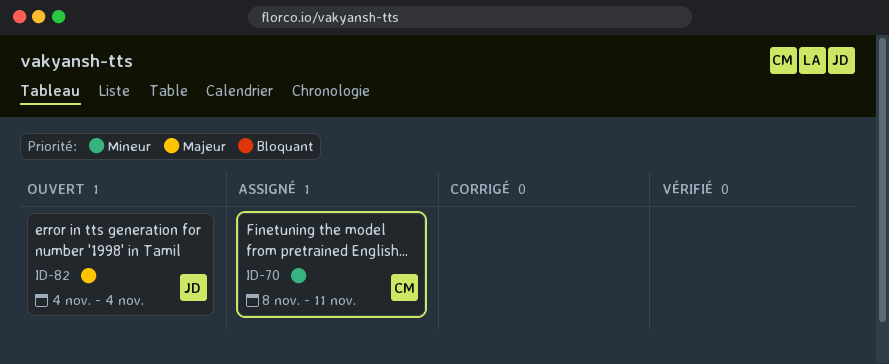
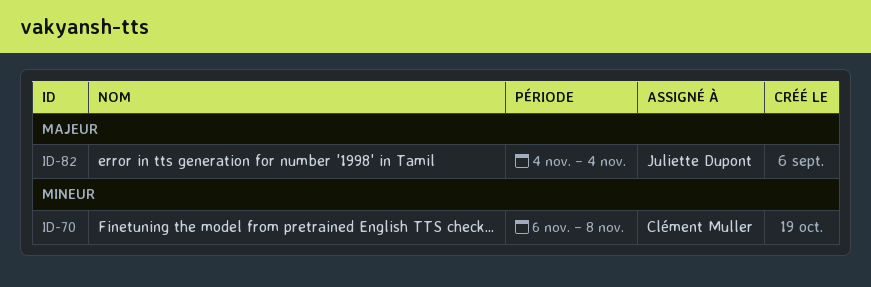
ID-70, start: Nov 8 -> Nov 6
ID-70, due: Nov 11 -> Nov 8

